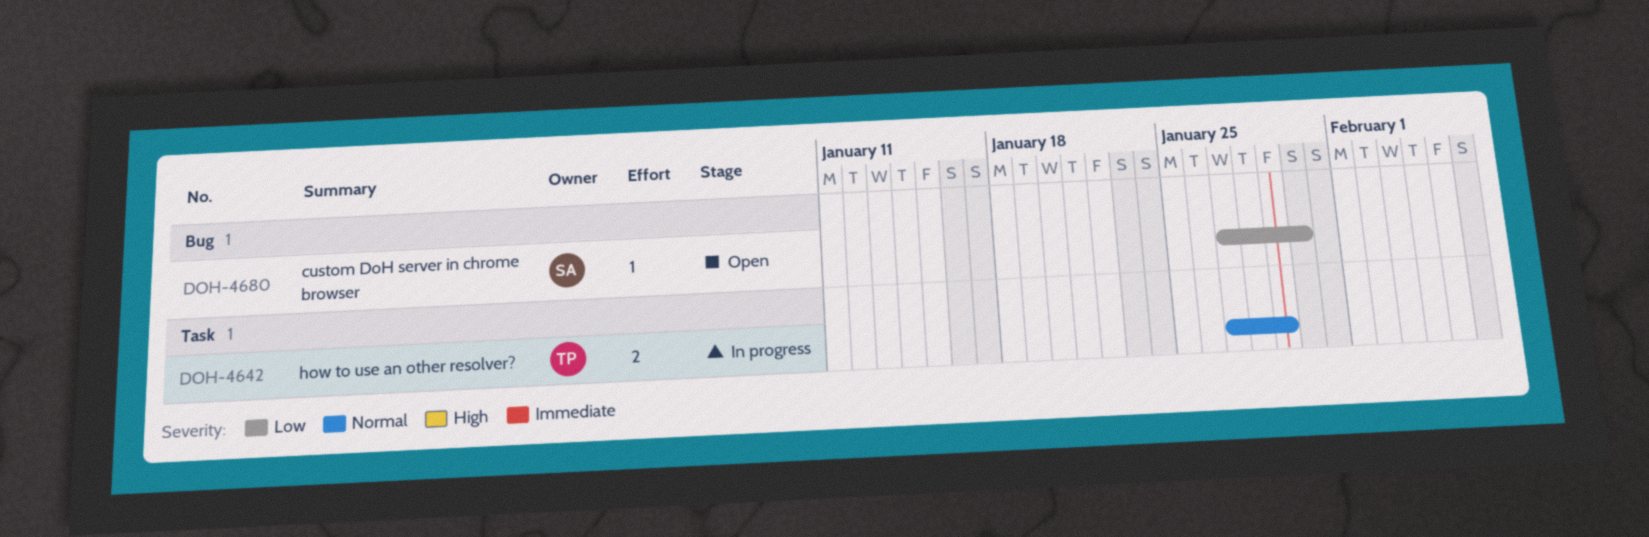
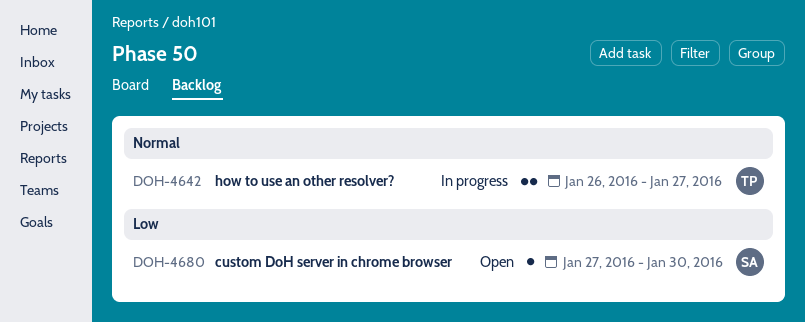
DOH-4642, start: Jan 27 -> Jan 26
DOH-4642, due: Jan 29 -> Jan 27

